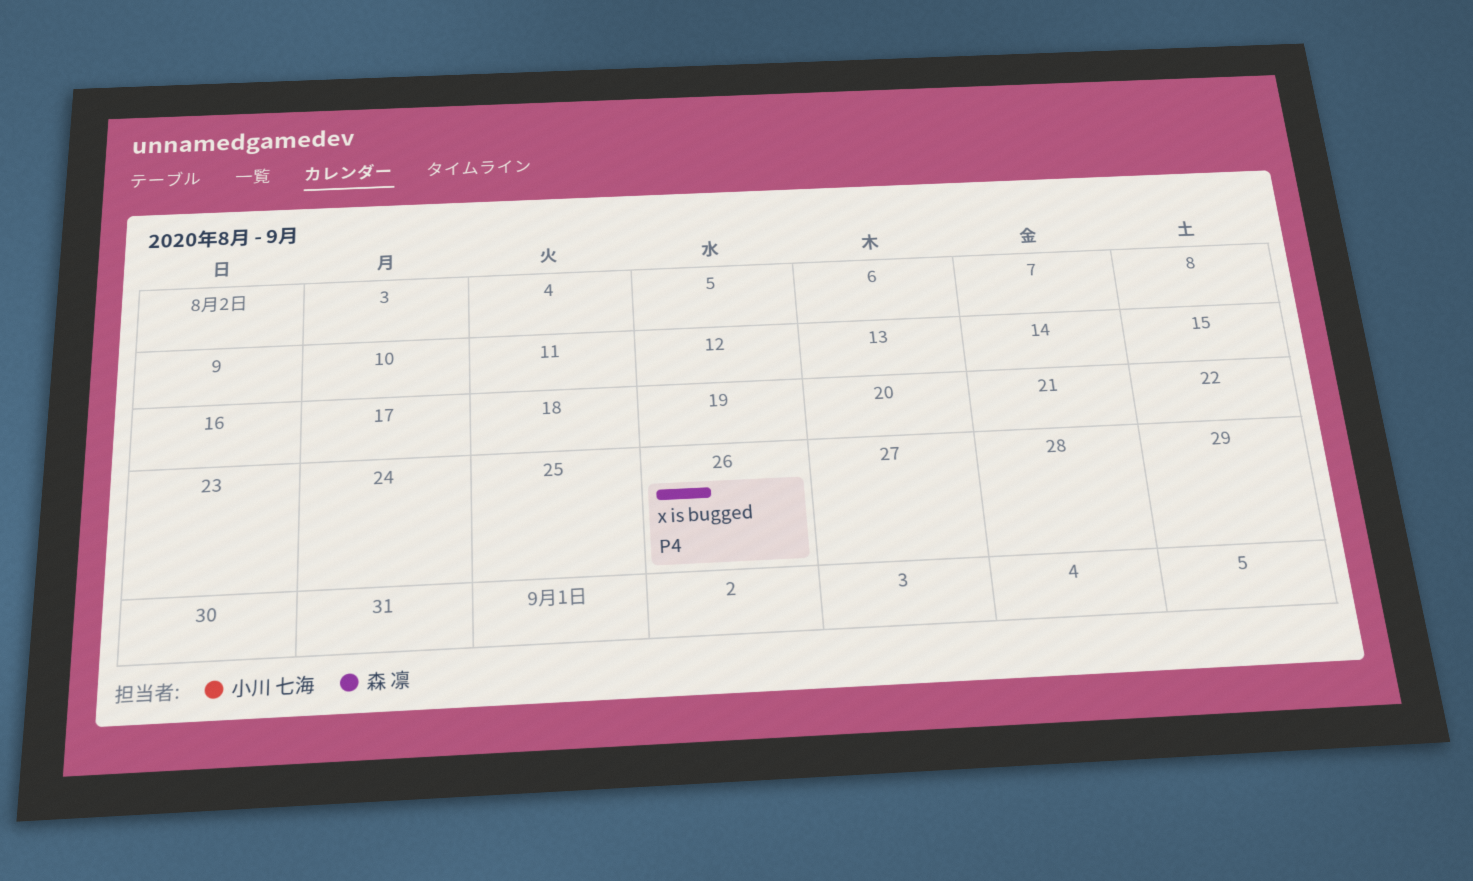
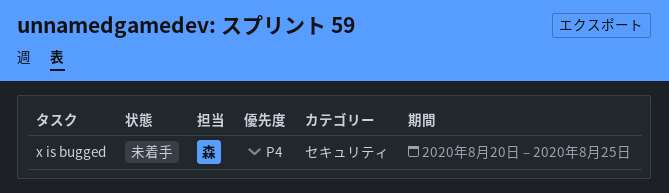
x is bugged, due: Aug 26 -> Aug 25

